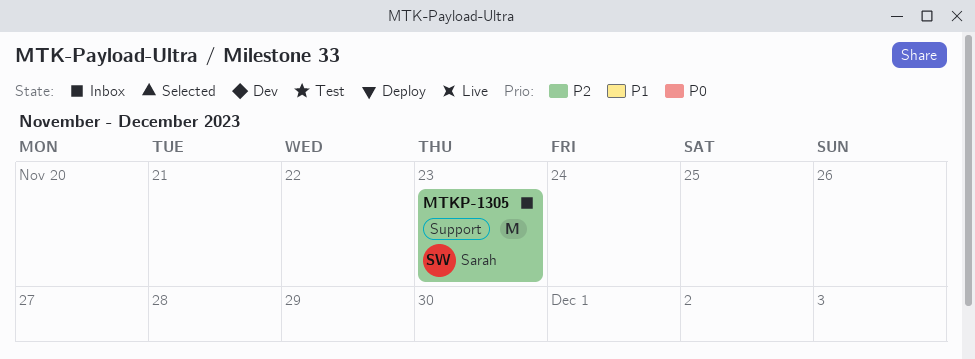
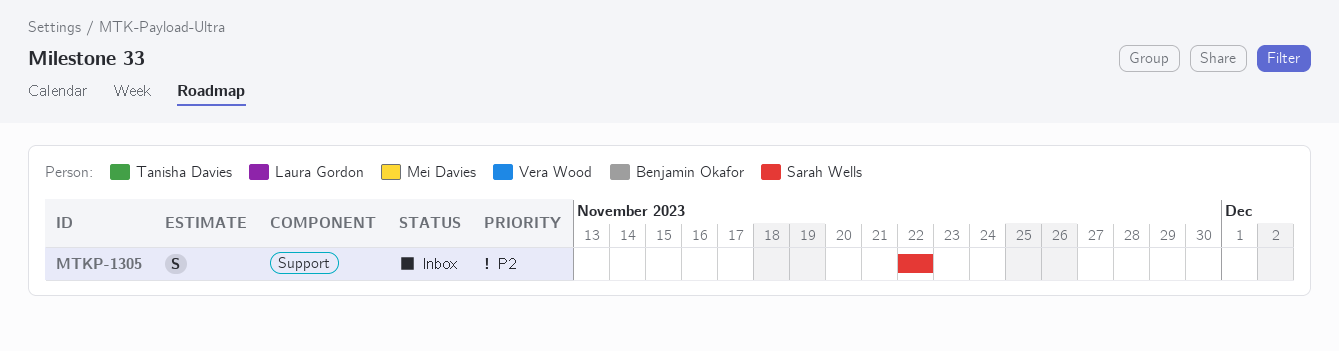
MTKP-1305, estimate: M -> S
MTKP-1305, due: Nov 23 -> Nov 22

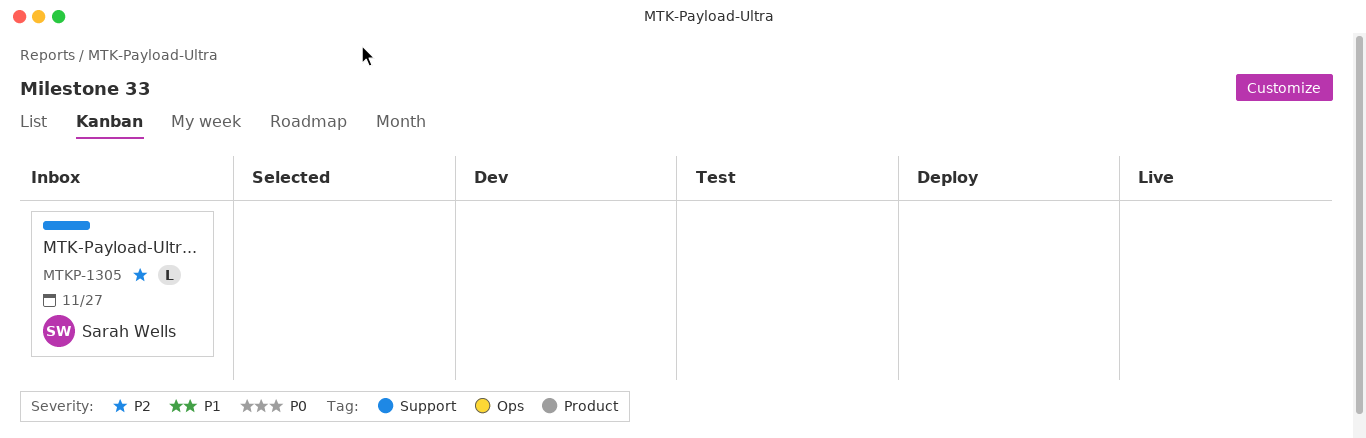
MTKP-1305, estimate: S -> L
MTKP-1305, due: Nov 22 -> Nov 27

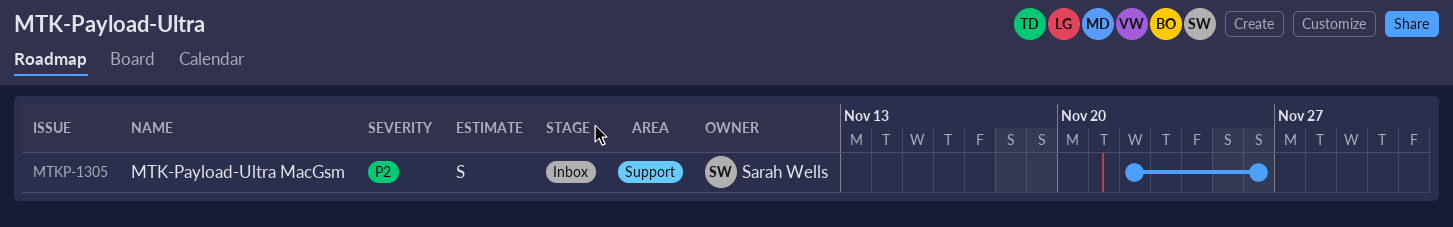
MTKP-1305, estimate: L -> S
MTKP-1305, due: Nov 27 -> Nov 26

